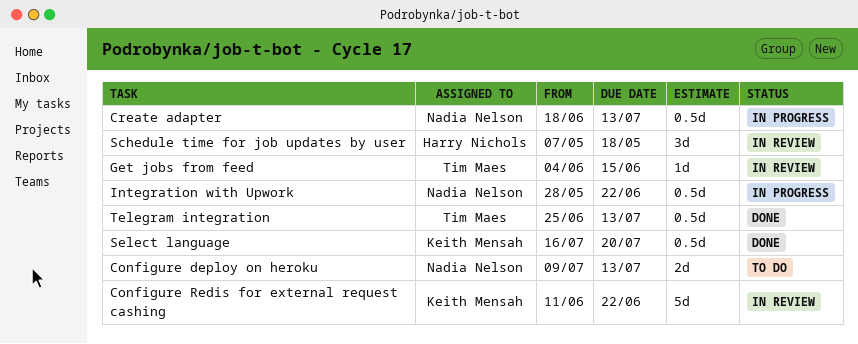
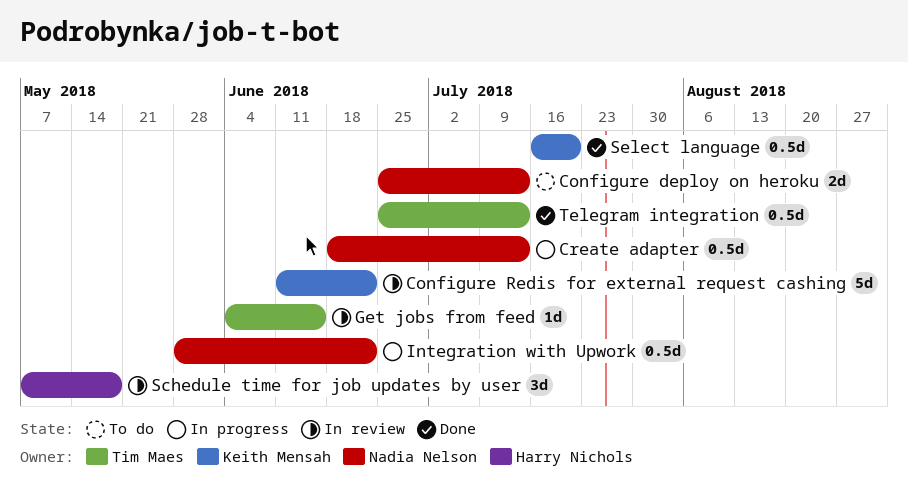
Configure deploy on heroku, start: Jul 9 -> Jun 25

